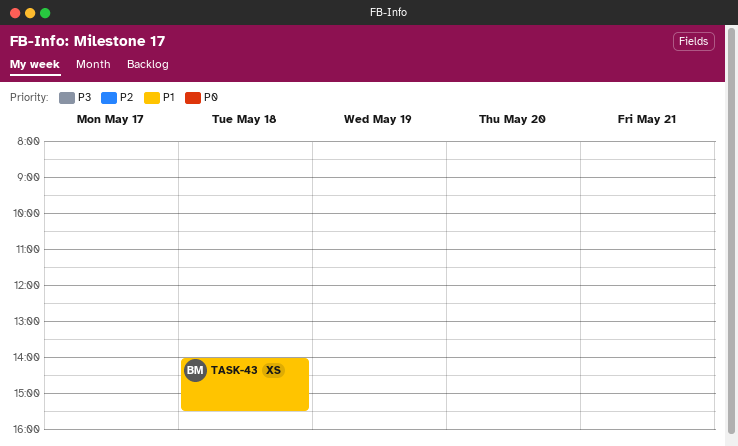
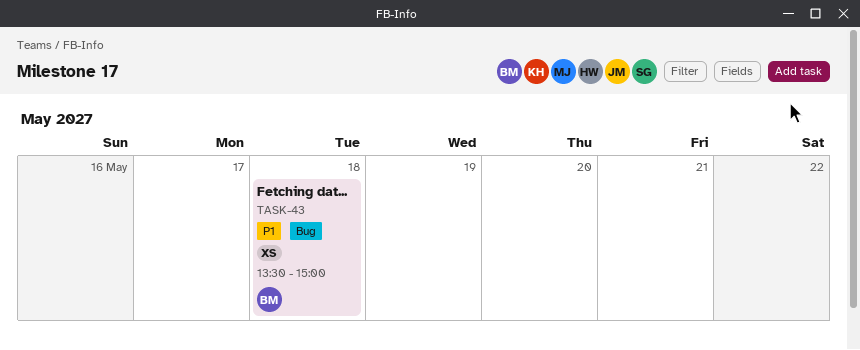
TASK-43, begins: 14:00 -> 13:30
TASK-43, ends: 15:30 -> 15:00

